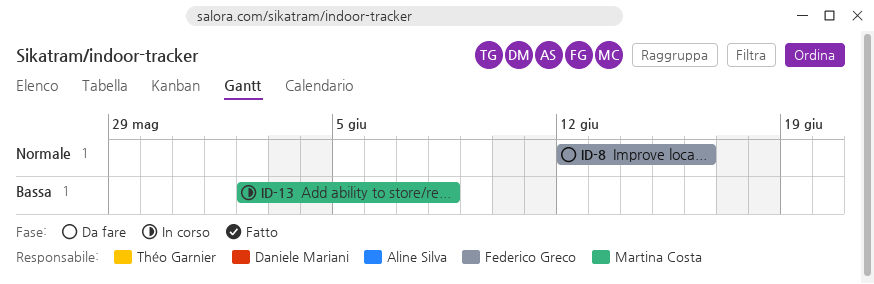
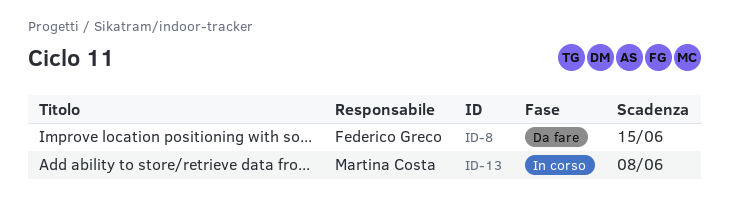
ID-8, due: Jun 16 -> Jun 15

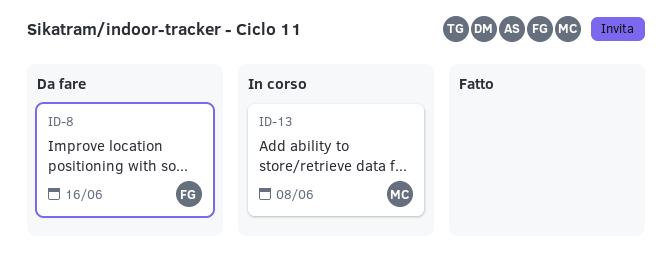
ID-8, due: Jun 15 -> Jun 16

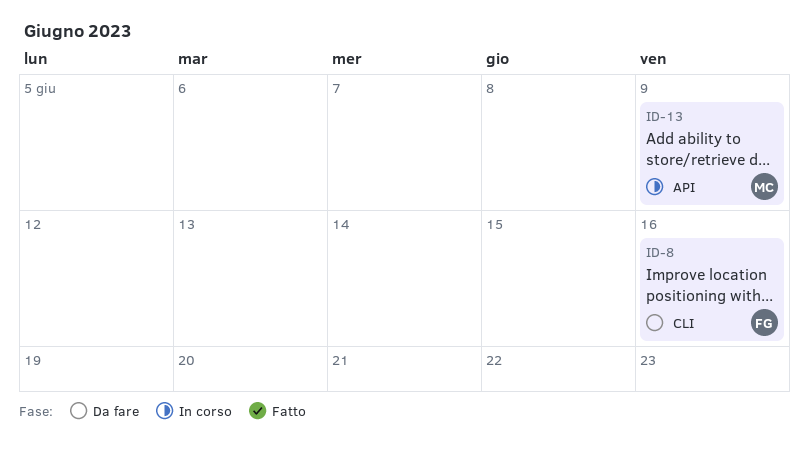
ID-13, due: Jun 8 -> Jun 9

